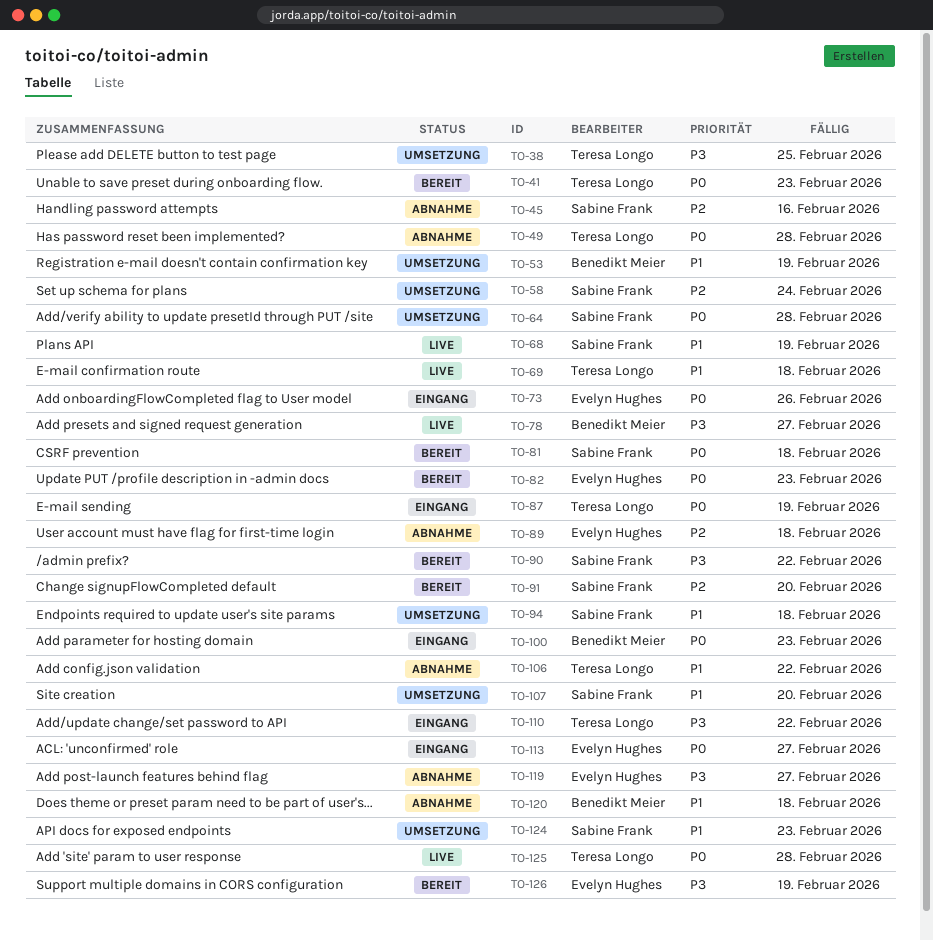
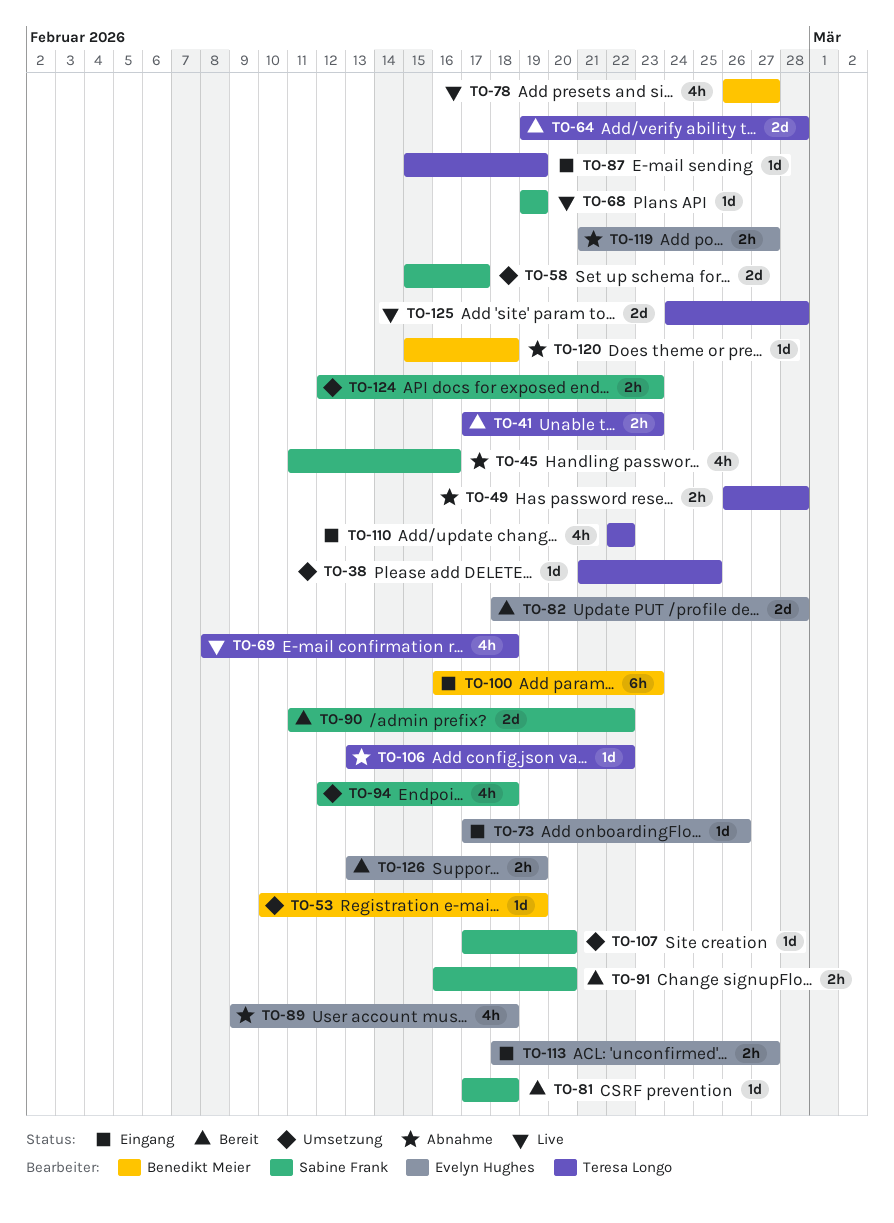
TO-58, due: Feb 24 -> Feb 17
TO-64, status: Umsetzung -> Bereit
TO-64, owner: Sabine Frank -> Teresa Longo
TO-82, due: Feb 23 -> Feb 28

